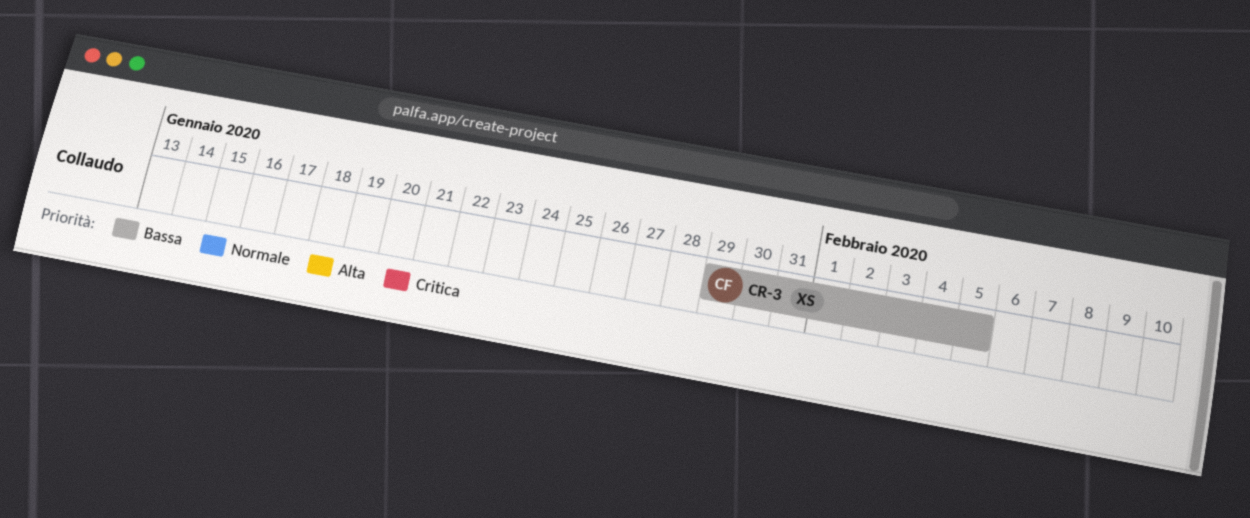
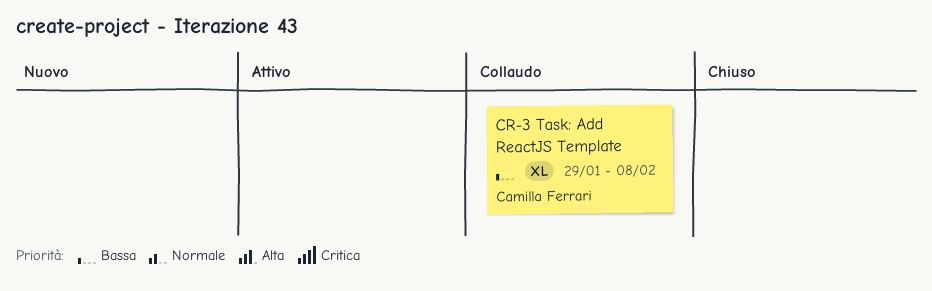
CR-3, estimate: XS -> XL
CR-3, due: Feb 5 -> Feb 8

